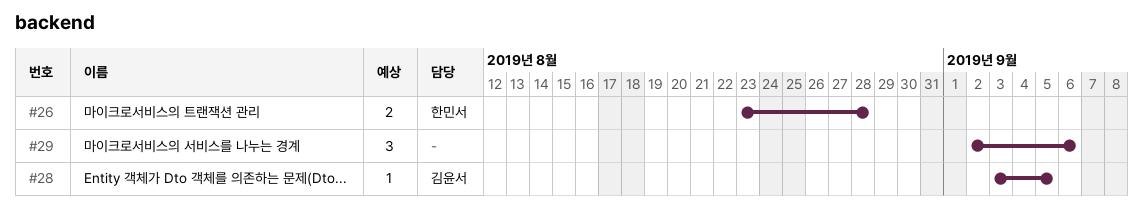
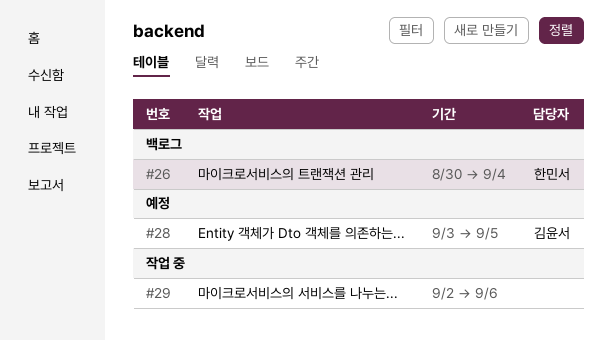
#26, start: Aug 23 -> Aug 30
#26, due: Aug 28 -> Sep 4

